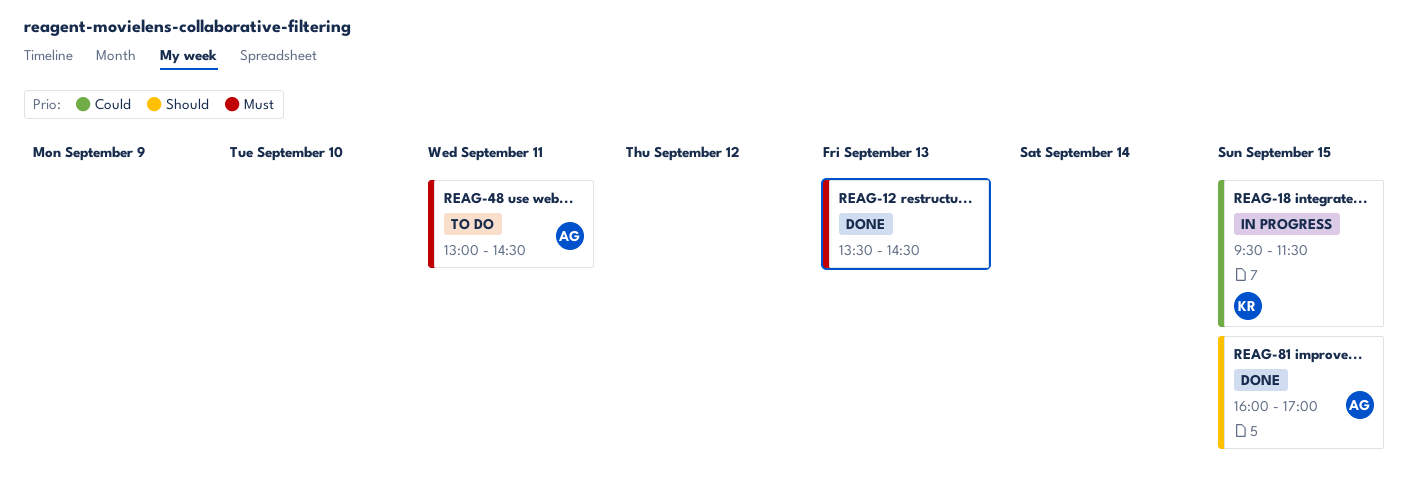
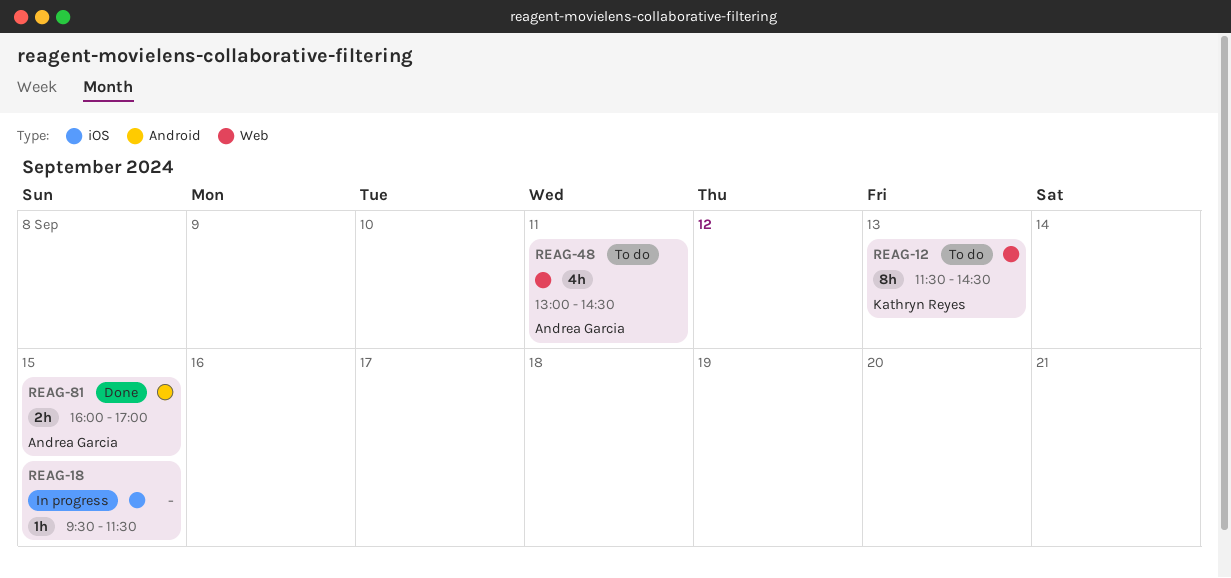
REAG-12, status: Done -> To do
REAG-12, owner: none -> Kathryn Reyes
REAG-12, begins: 13:30 -> 11:30
REAG-18, owner: Kathryn Reyes -> none

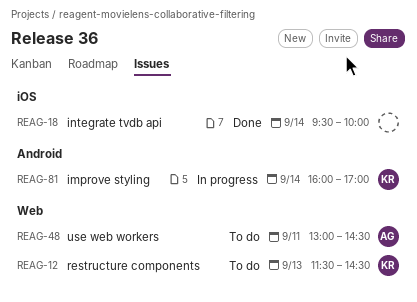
REAG-18, status: In progress -> Done
REAG-18, day: Sep 15 -> Sep 14
REAG-18, ends: 11:30 -> 10:00
REAG-81, status: Done -> In progress
REAG-81, owner: Andrea Garcia -> Kathryn Reyes
REAG-81, day: Sep 15 -> Sep 14

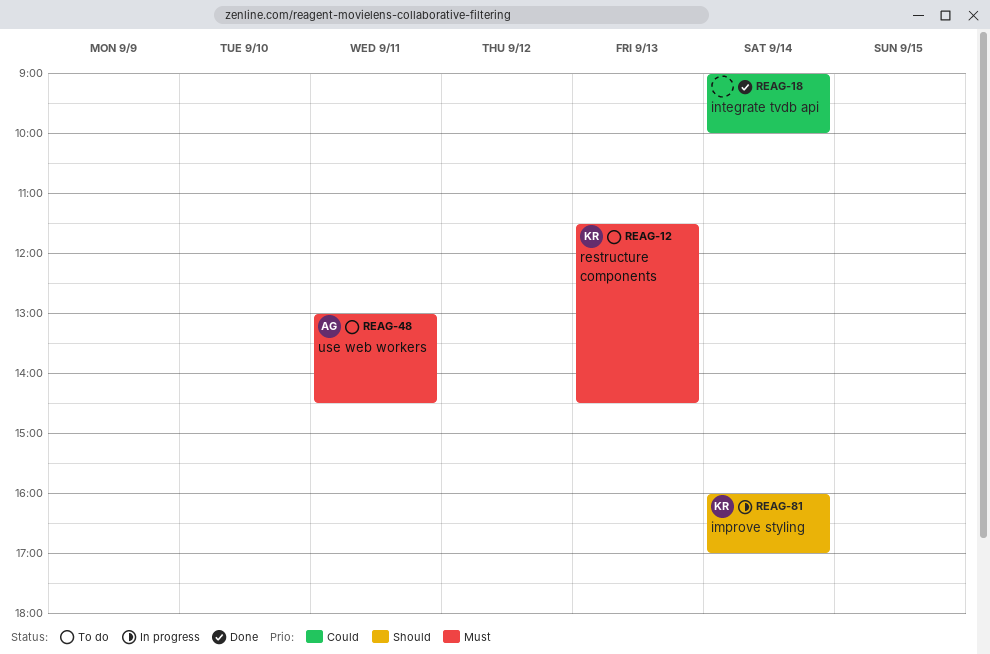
REAG-18, begins: 09:30 -> 09:00

